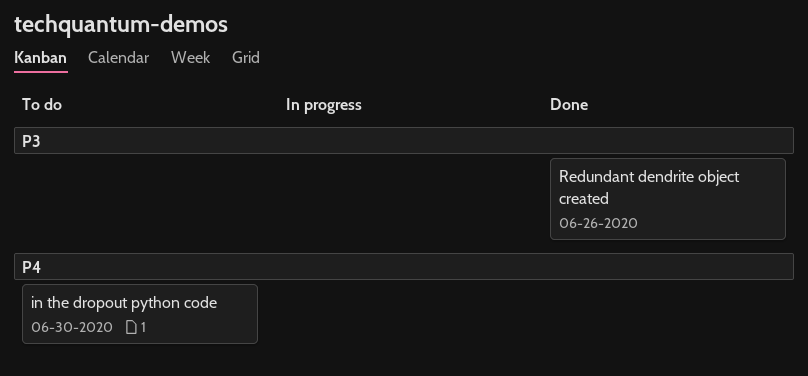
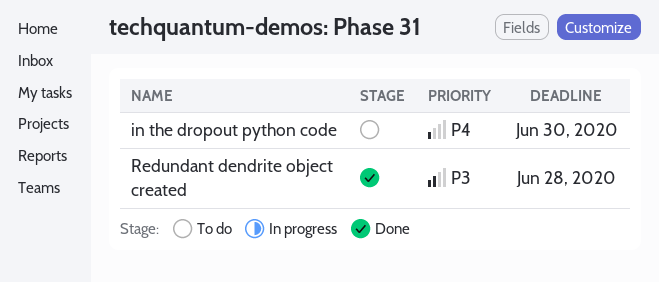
Redundant dendrite object created, due: Jun 26 -> Jun 28

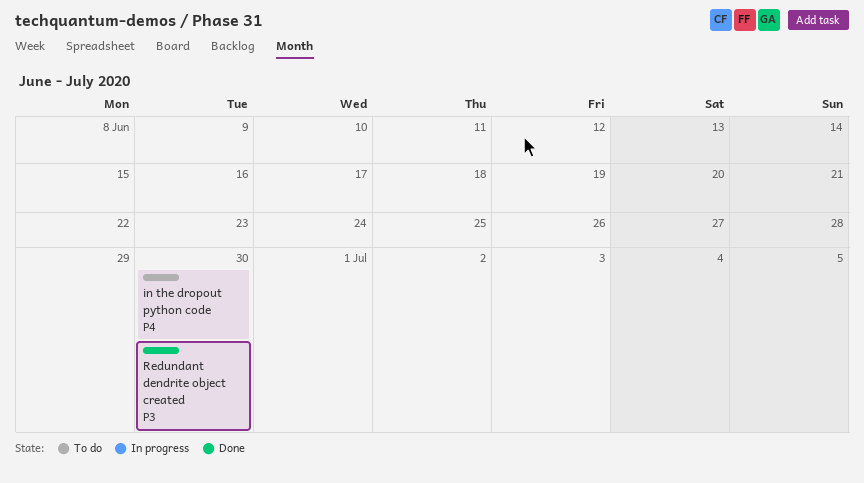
Redundant dendrite object created, due: Jun 28 -> Jun 30

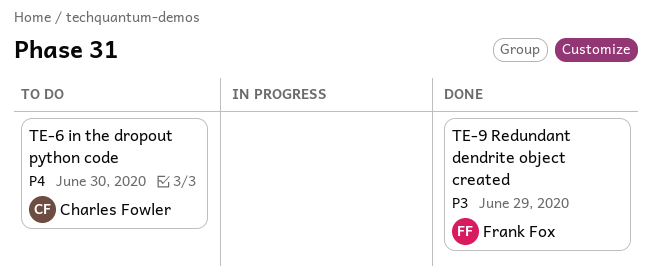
Redundant dendrite object created, due: Jun 30 -> Jun 29

